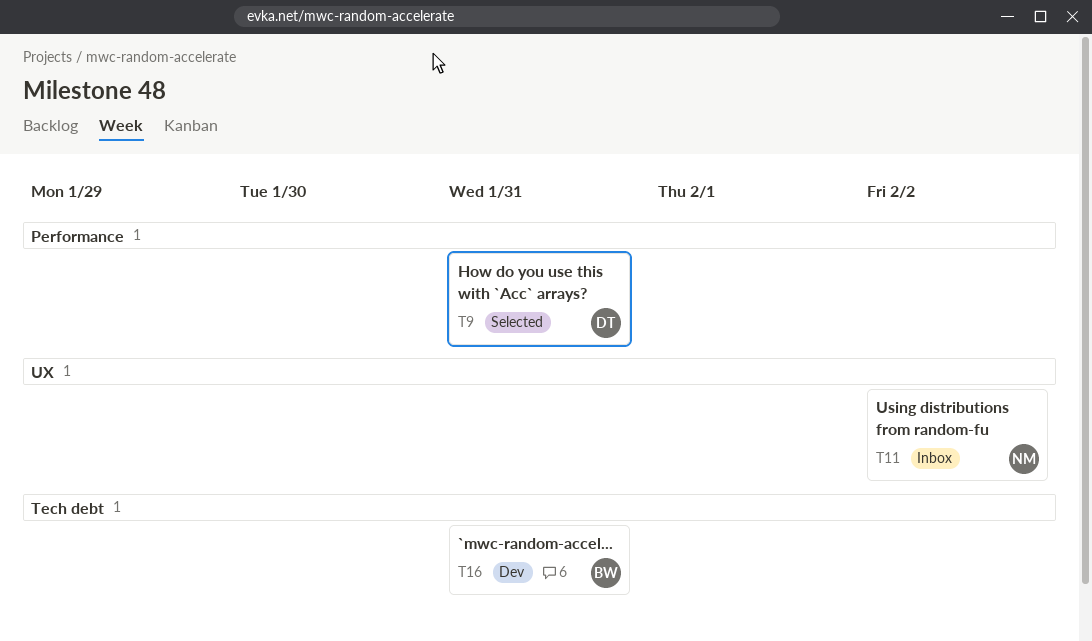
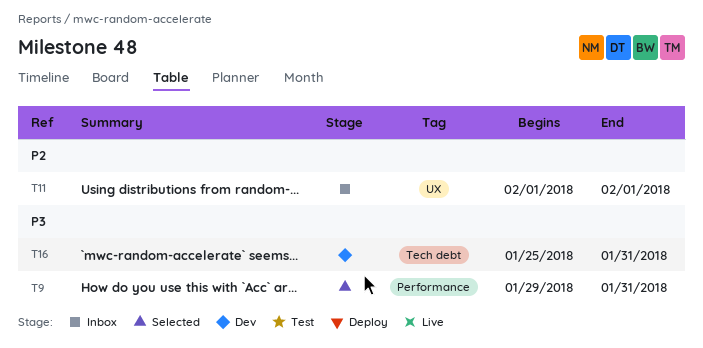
T11, due: Feb 2 -> Feb 1

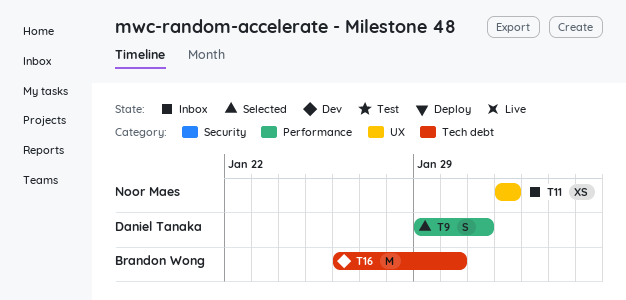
T16, start: Jan 25 -> Jan 26
T16, due: Jan 31 -> Jan 30

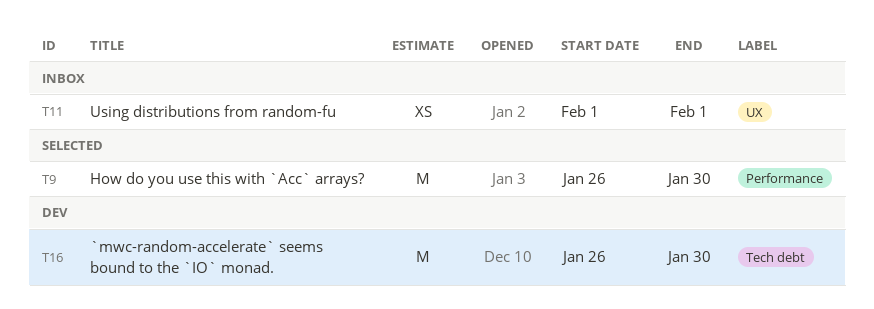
T9, estimate: S -> M
T9, start: Jan 29 -> Jan 26
T9, due: Jan 31 -> Jan 30

